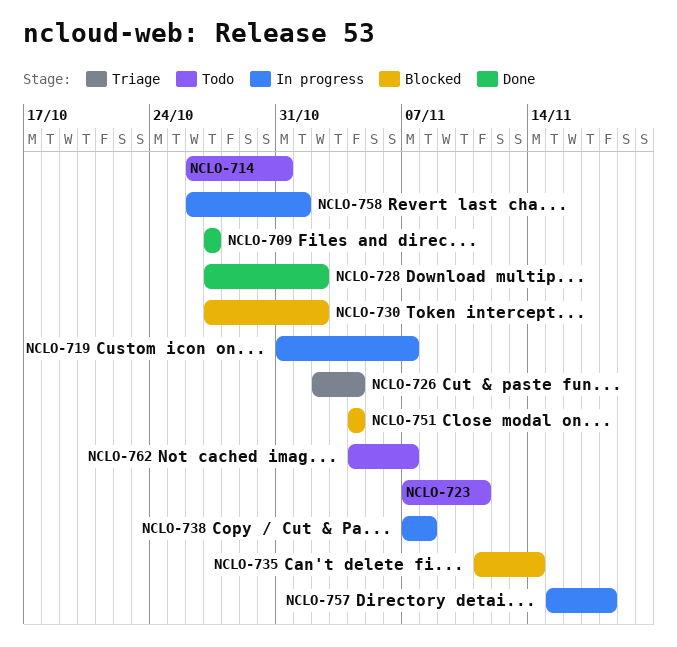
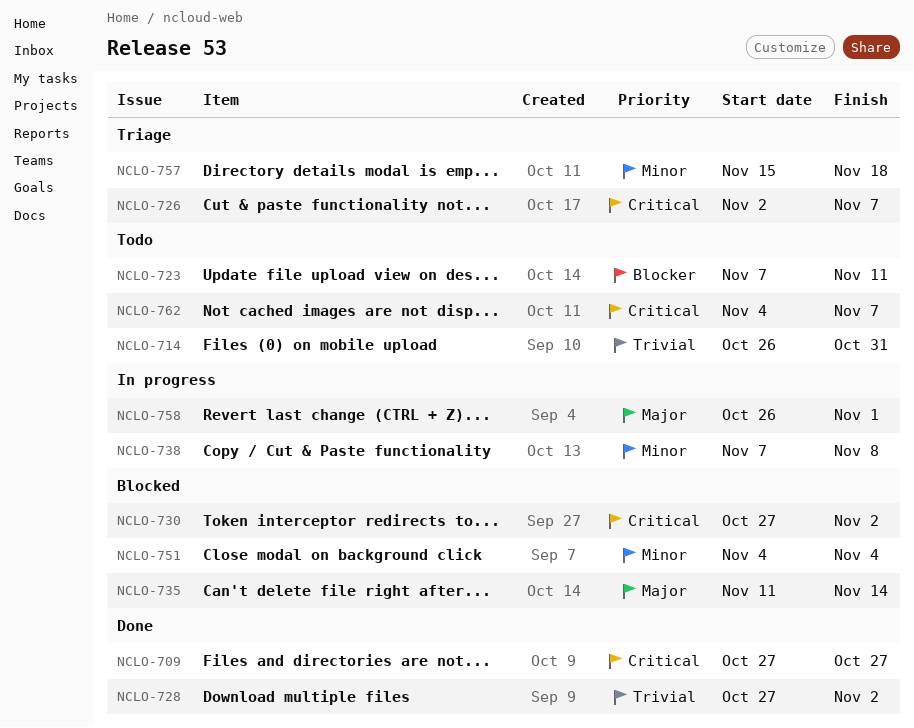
NCLO-719: present -> none
NCLO-726, due: Nov 4 -> Nov 7
NCLO-757, status: In progress -> Triage

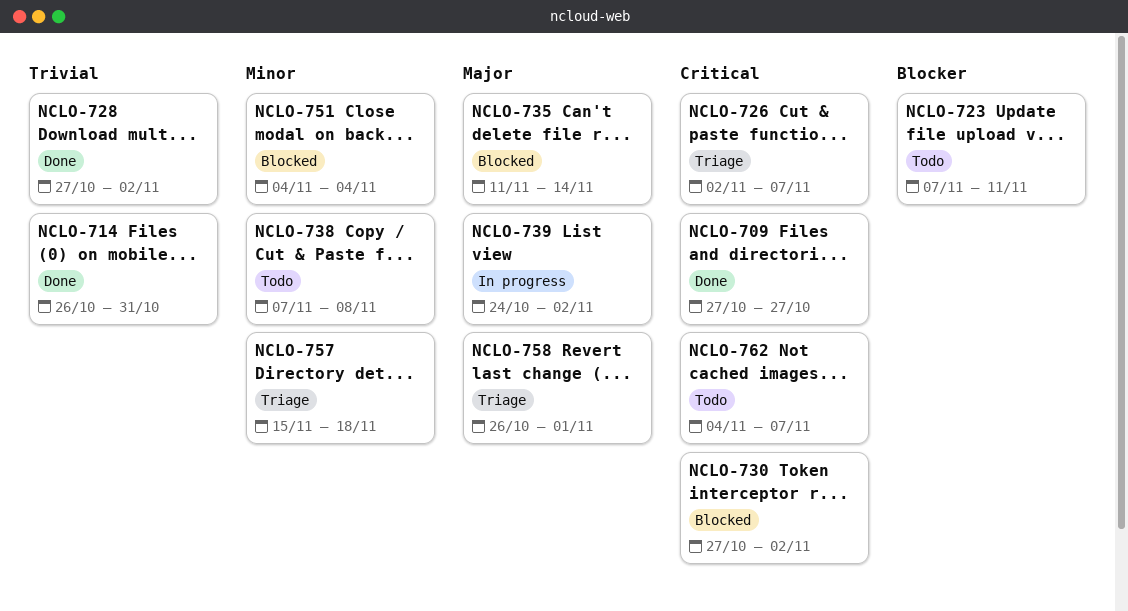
NCLO-714, status: Todo -> Done
NCLO-738, status: In progress -> Todo
NCLO-739: none -> present
NCLO-758, status: In progress -> Triage

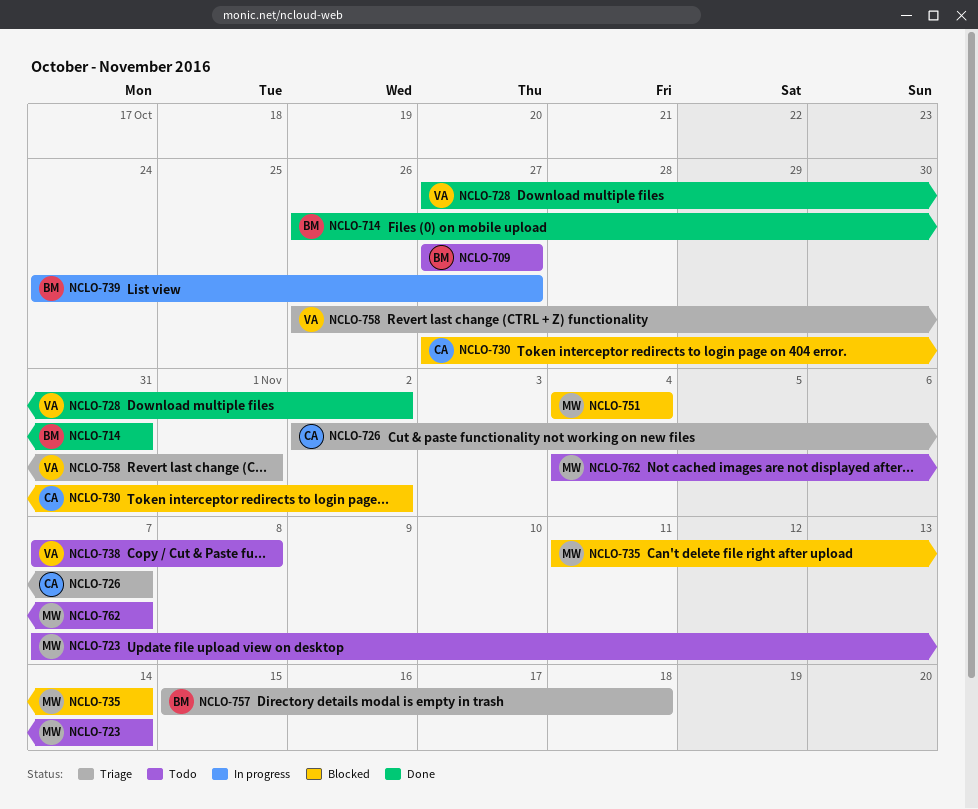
NCLO-709, status: Done -> Todo
NCLO-723, due: Nov 11 -> Nov 14
NCLO-739, due: Nov 2 -> Oct 27

